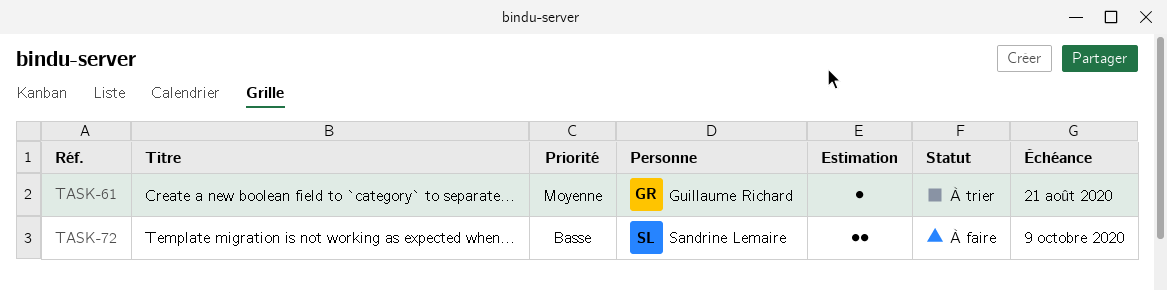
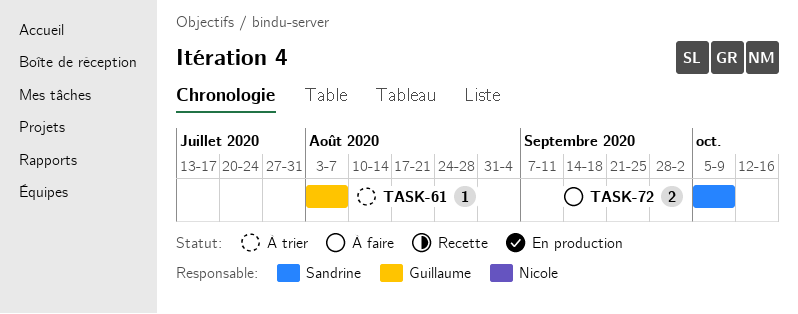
TASK-61, due: Aug 21 -> Aug 7

